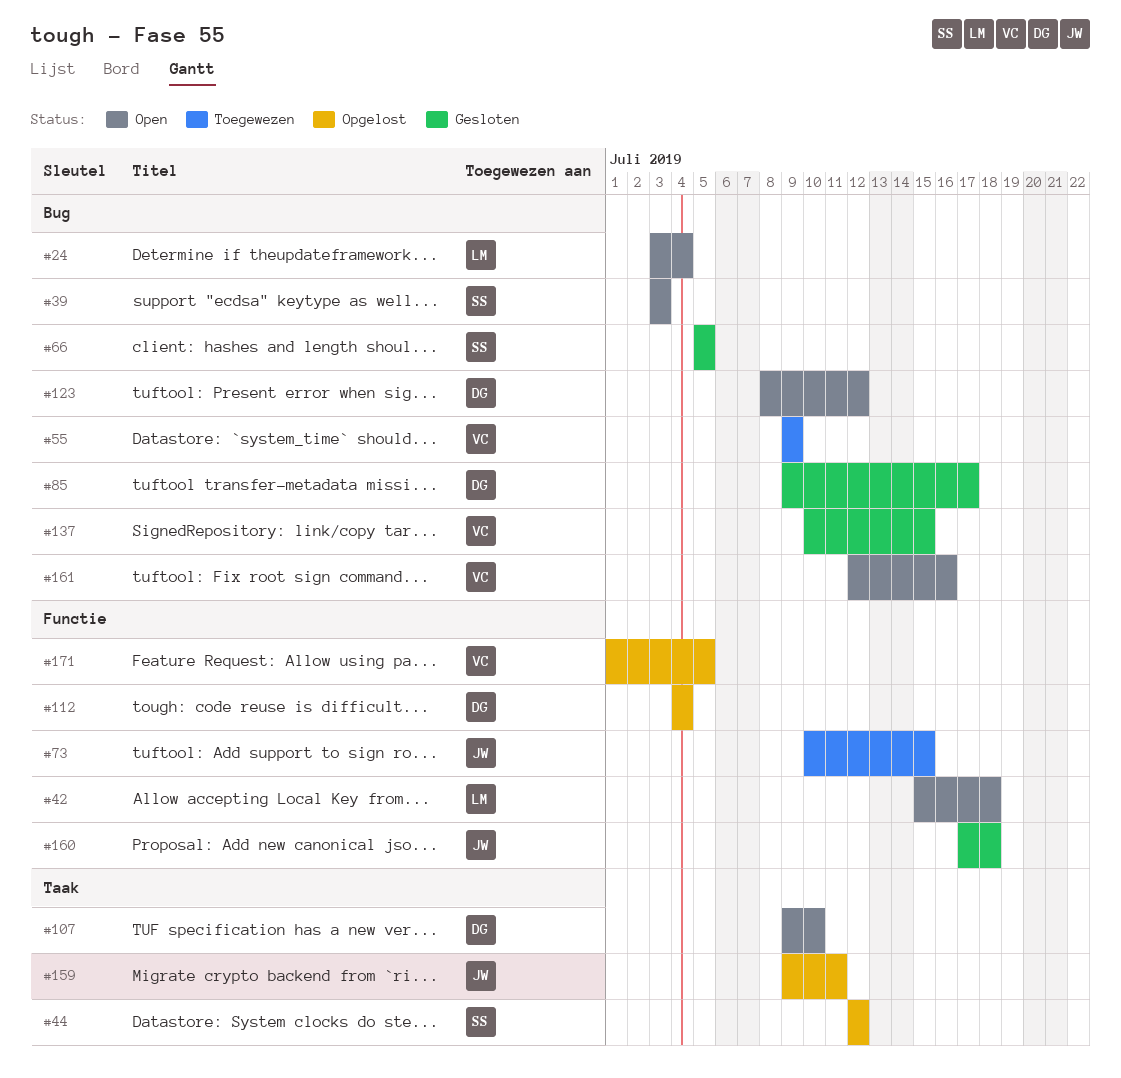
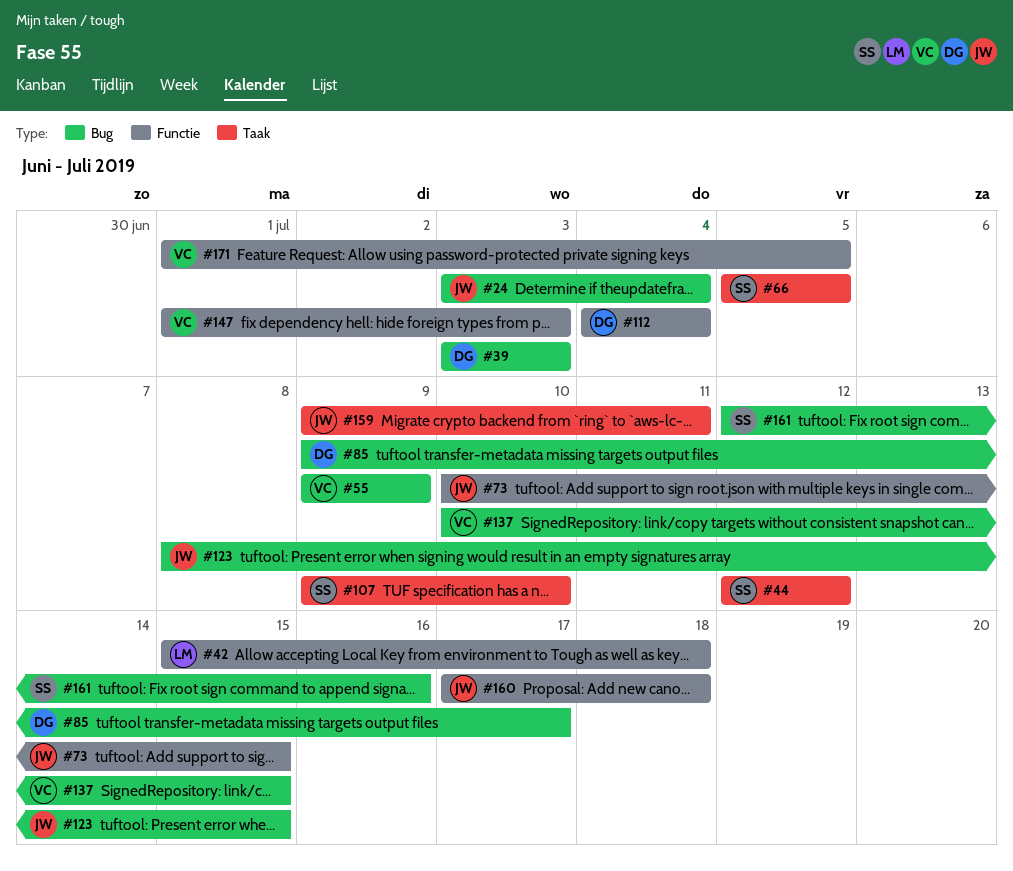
#24, owner: LM -> JW
#39, owner: SS -> DG
#66, label: Bug -> Taak
#107, owner: DG -> SS
#123, owner: DG -> JW
#123, due: Jul 12 -> Jul 15
#147: none -> present
#161, owner: VC -> SS

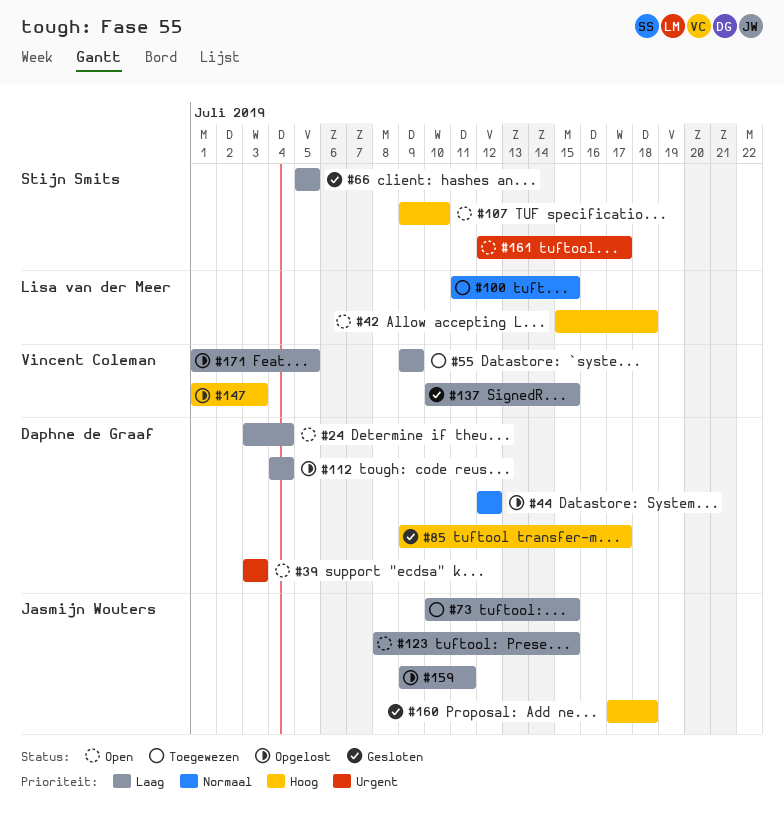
#24, owner: Jasmijn Wouters -> Daphne de Graaf
#44, owner: Stijn Smits -> Daphne de Graaf
#100: none -> present
#161, due: Jul 16 -> Jul 17

